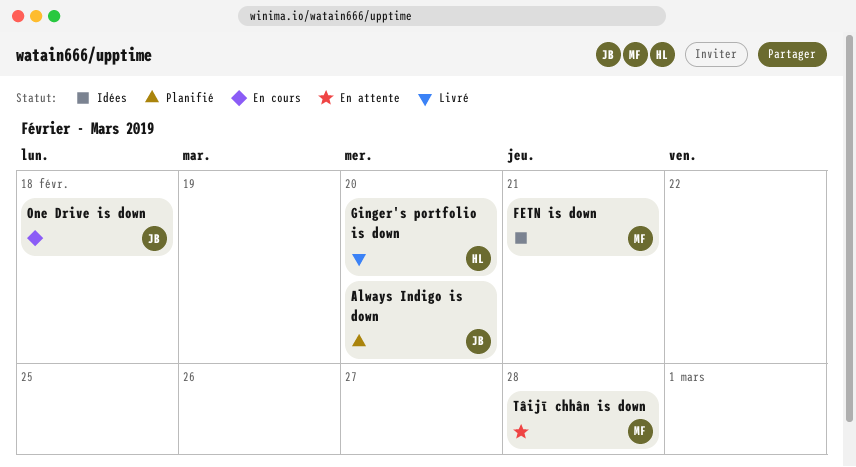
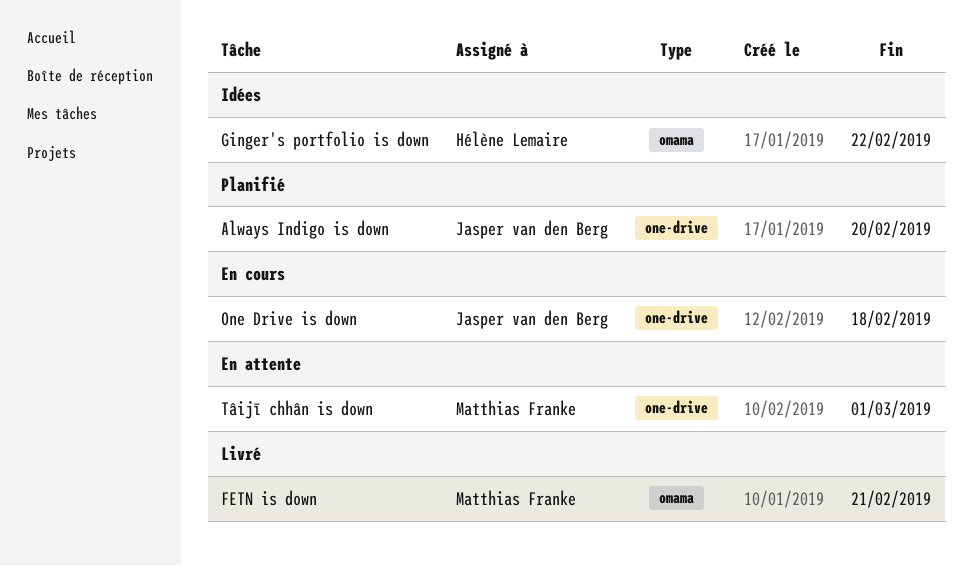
FETN is down, status: Idées -> Livré
Ginger's portfolio is down, status: Livré -> Idées
Ginger's portfolio is down, due: Feb 20 -> Feb 22
Tâijī chhân is down, due: Feb 28 -> Mar 1

